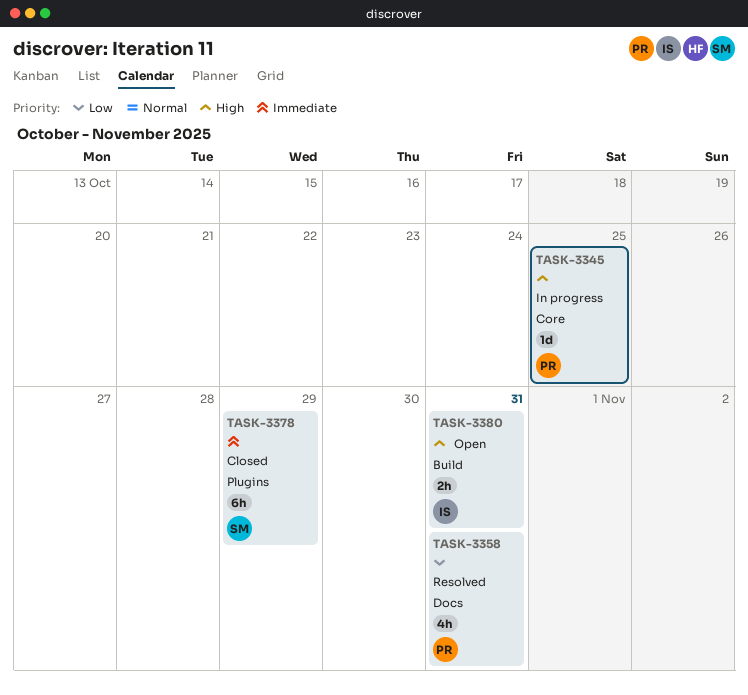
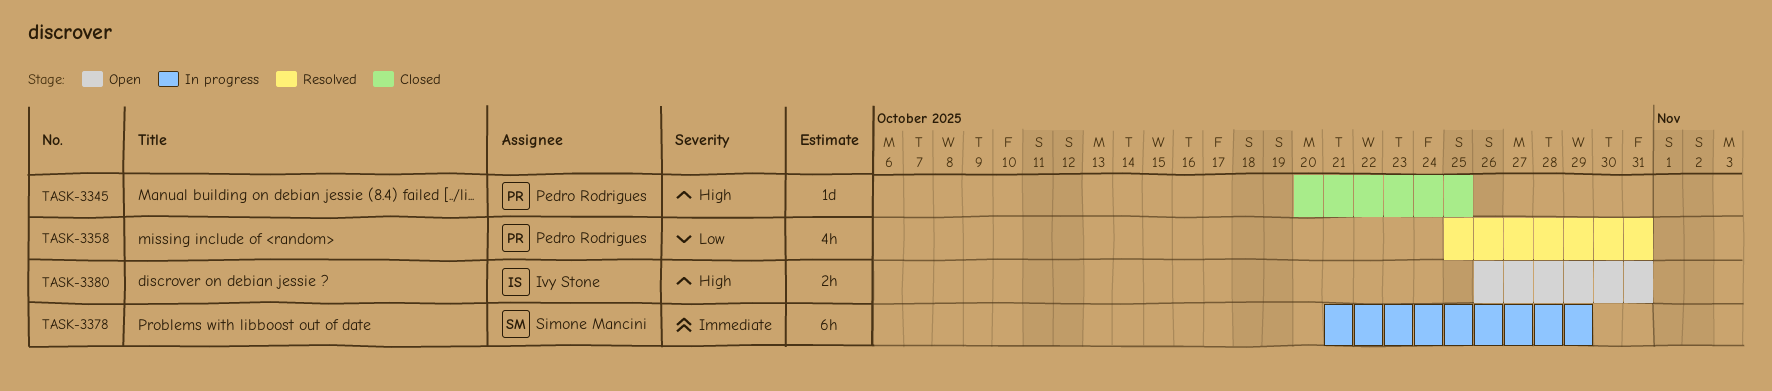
TASK-3345, status: In progress -> Closed
TASK-3378, status: Closed -> In progress

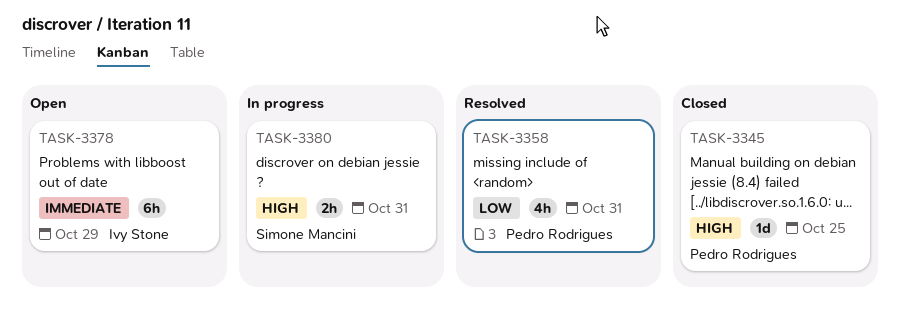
TASK-3378, status: In progress -> Open
TASK-3378, owner: Simone Mancini -> Ivy Stone
TASK-3380, status: Open -> In progress
TASK-3380, owner: Ivy Stone -> Simone Mancini

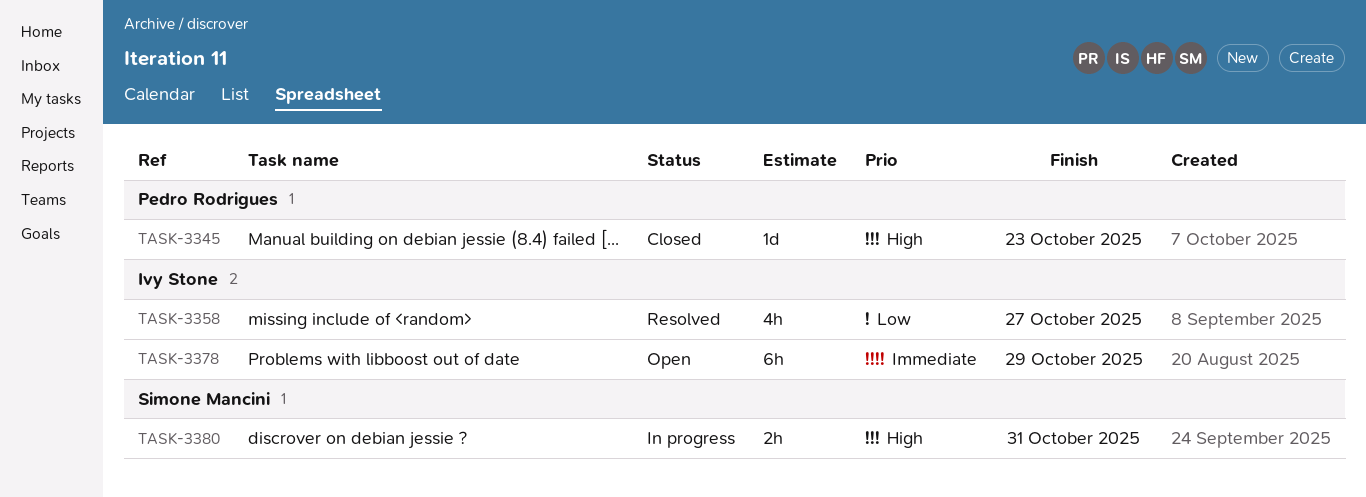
TASK-3345, due: Oct 25 -> Oct 23
TASK-3358, owner: Pedro Rodrigues -> Ivy Stone
TASK-3358, due: Oct 31 -> Oct 27

